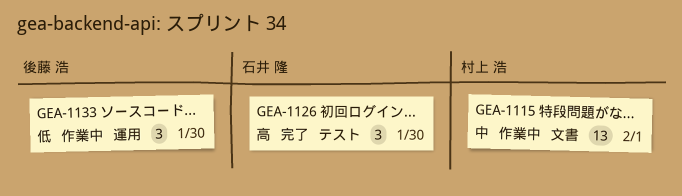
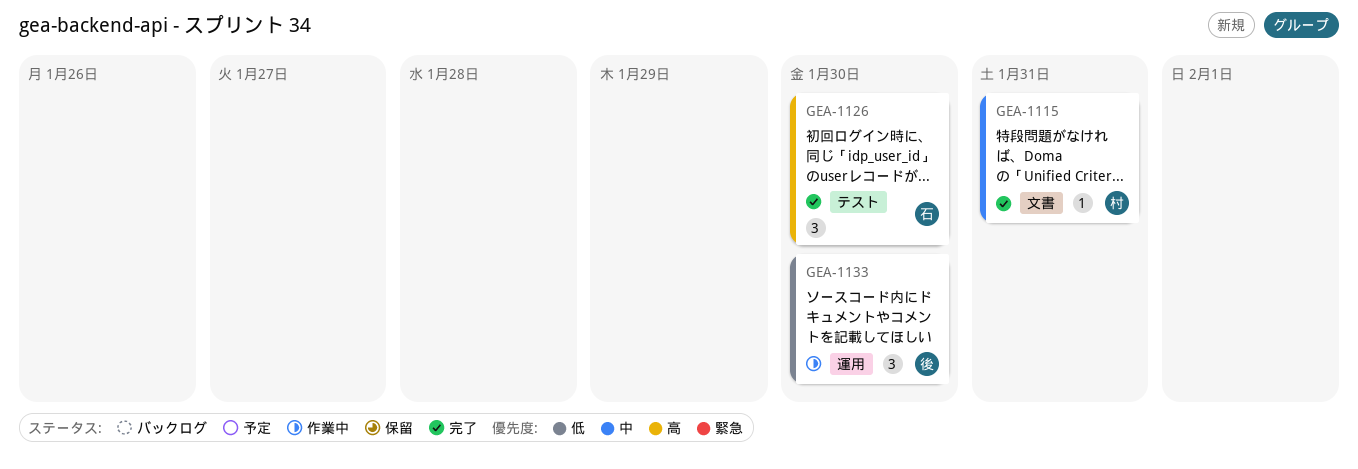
GEA-1115, status: 作業中 -> 完了
GEA-1115, estimate: 13 -> 1
GEA-1115, due: Feb 1 -> Jan 31

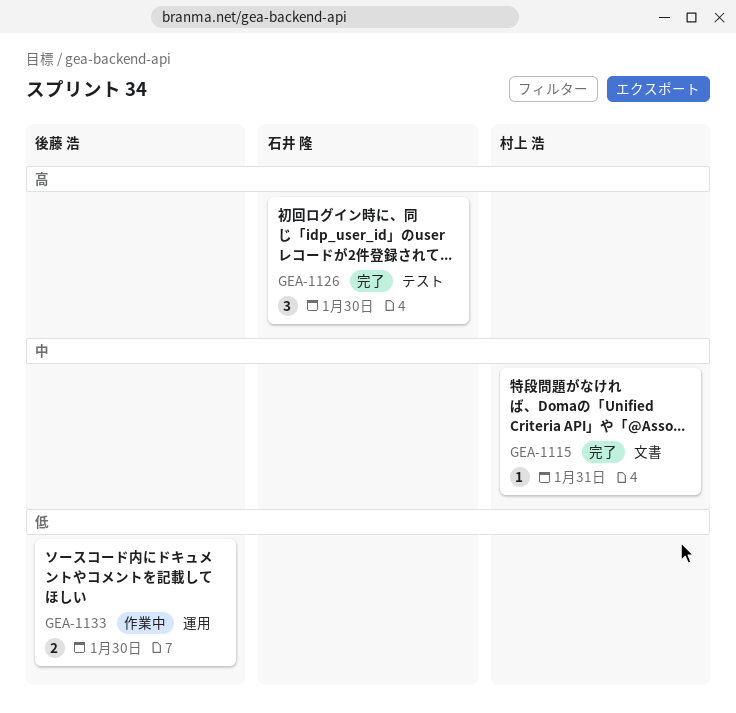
GEA-1133, estimate: 3 -> 2

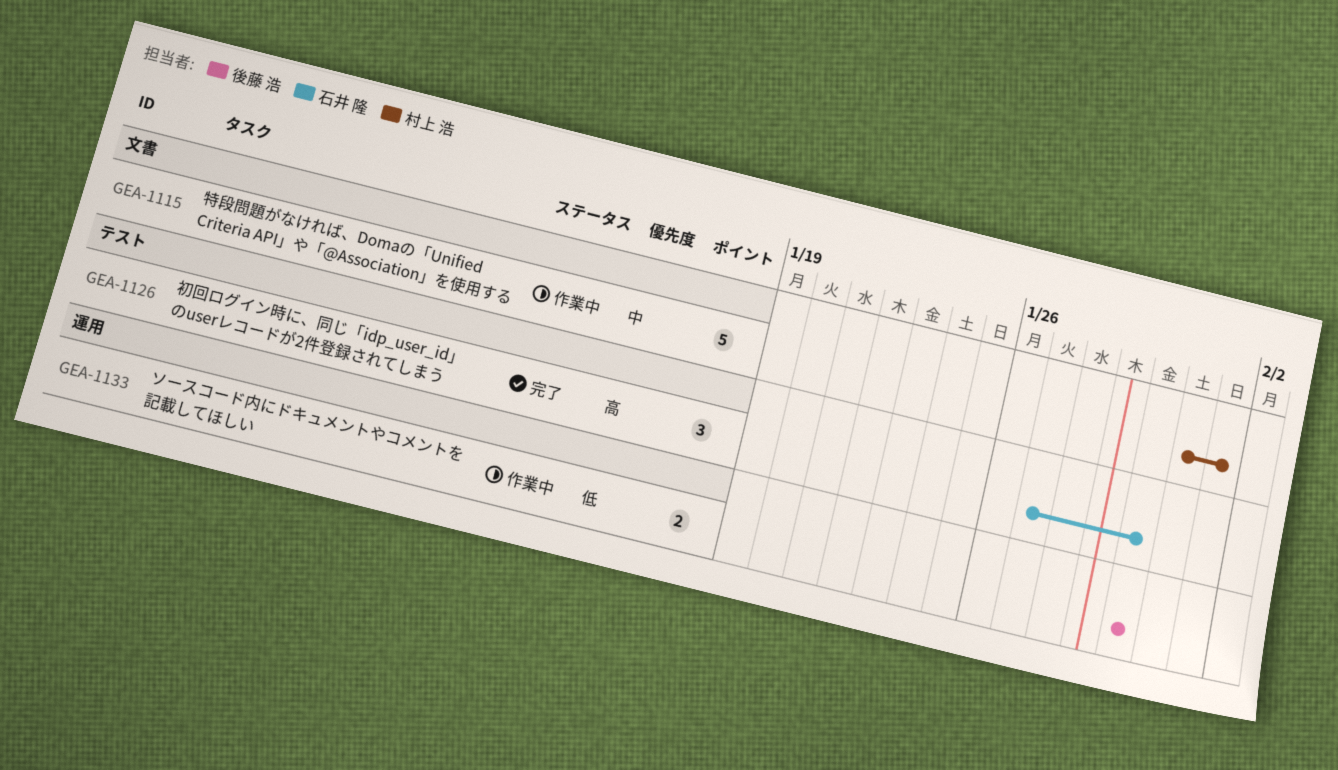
GEA-1115, status: 完了 -> 作業中
GEA-1115, estimate: 1 -> 5
GEA-1115, due: Jan 31 -> Feb 1

